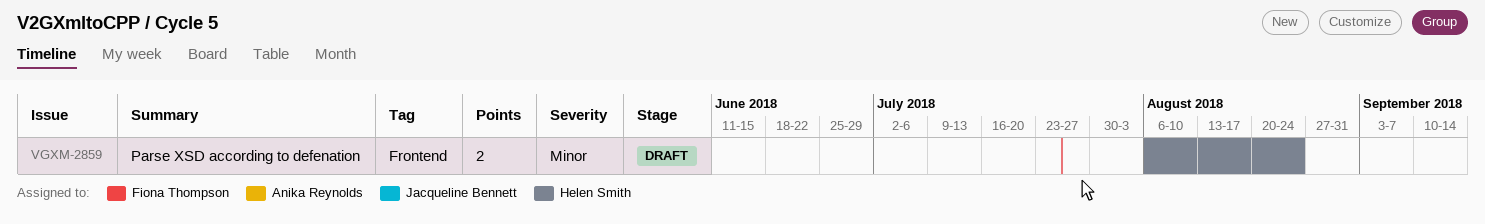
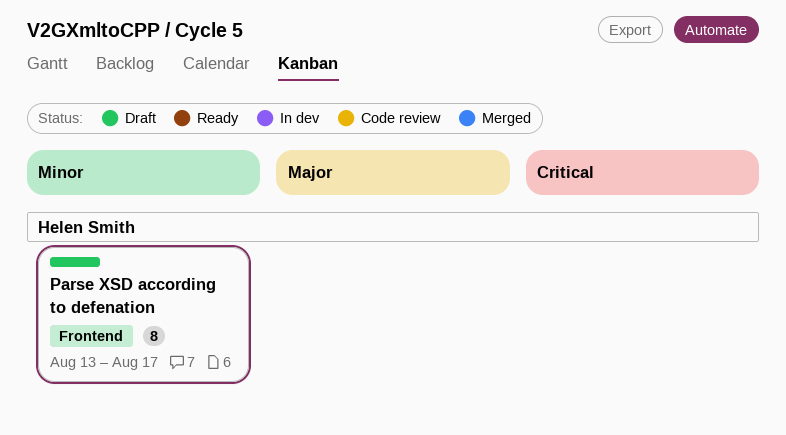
Parse XSD according to defenation, estimate: 2 -> 8
Parse XSD according to defenation, start: Aug 6 -> Aug 13
Parse XSD according to defenation, due: Aug 24 -> Aug 17

